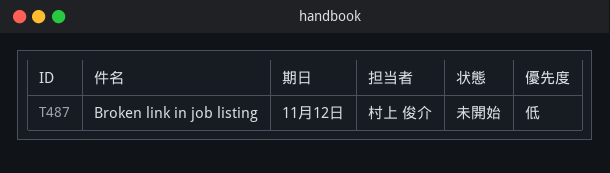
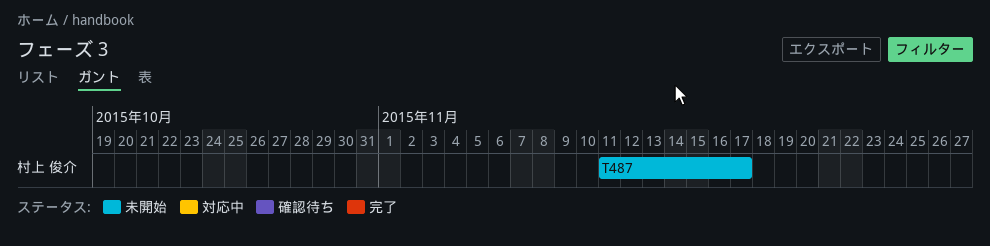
T487, due: Nov 12 -> Nov 17

